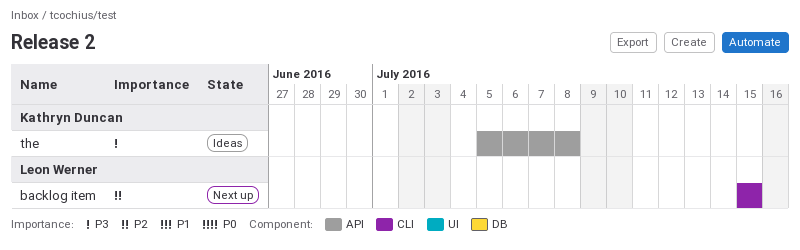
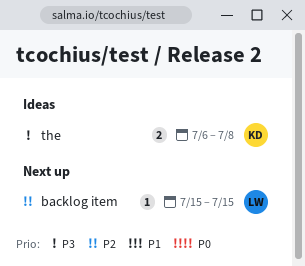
the, start: Jul 5 -> Jul 6

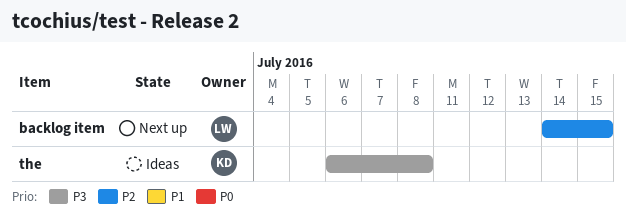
backlog item, start: Jul 15 -> Jul 14

